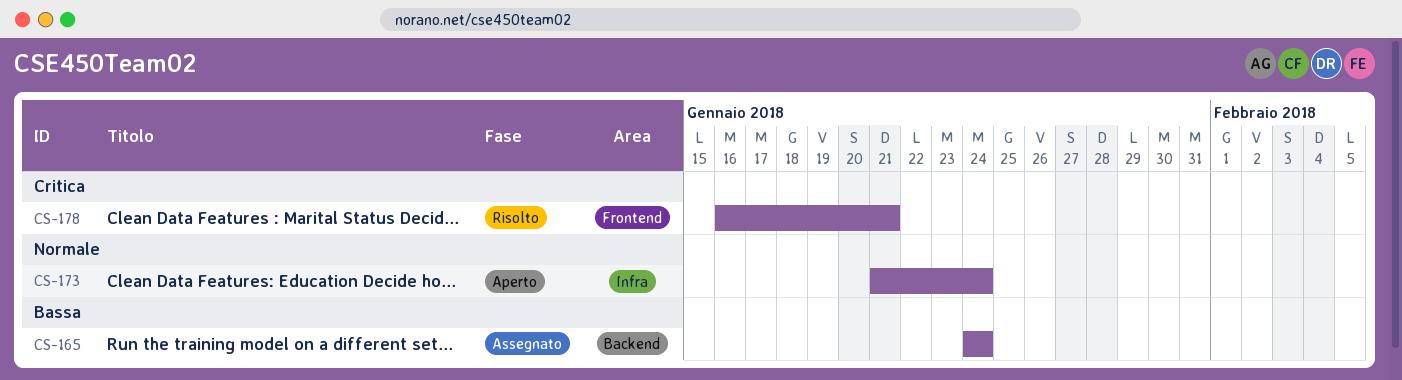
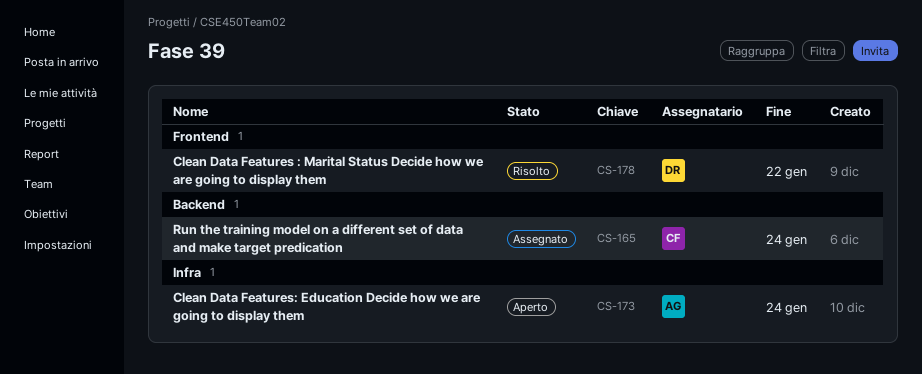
CS-178, due: Jan 21 -> Jan 22

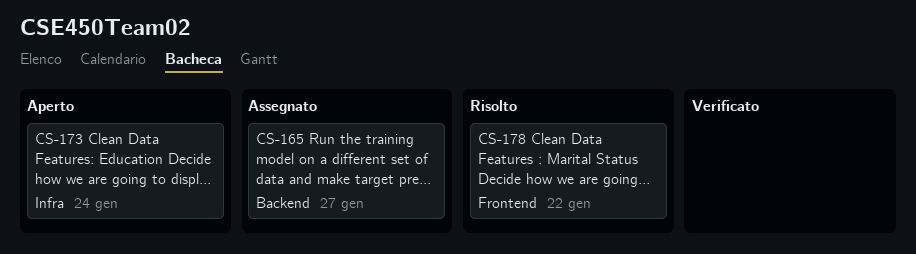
CS-165, due: Jan 24 -> Jan 27

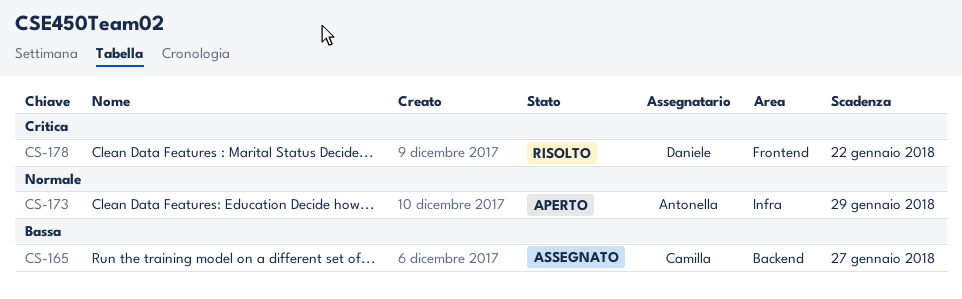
CS-173, due: Jan 24 -> Jan 29

